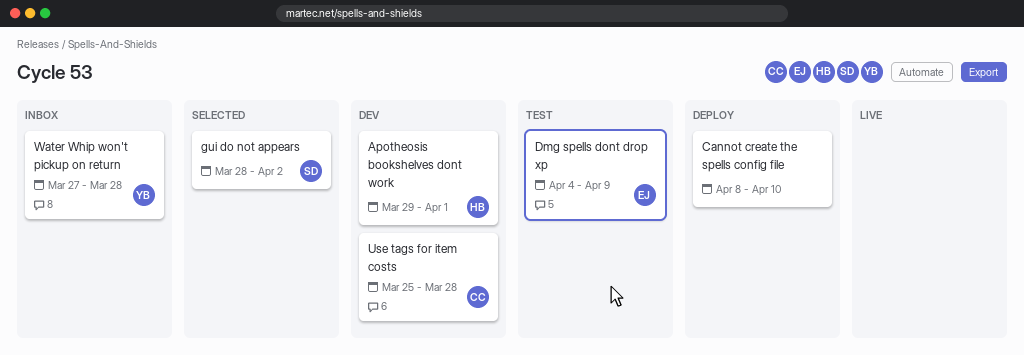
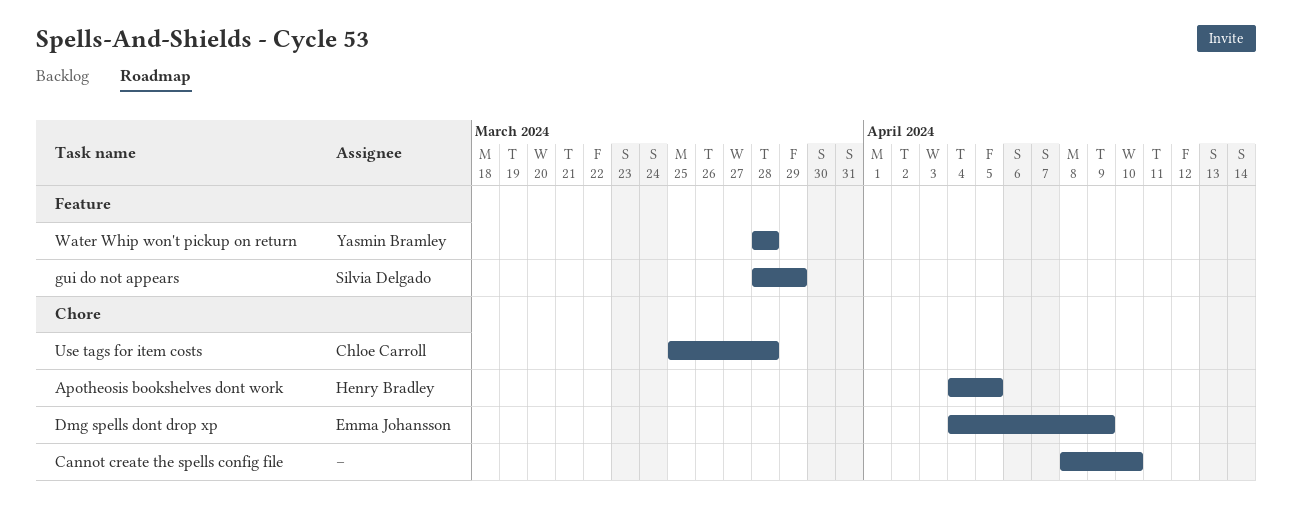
Apotheosis bookshelves dont work, start: Mar 29 -> Apr 4
Apotheosis bookshelves dont work, due: Apr 1 -> Apr 5
gui do not appears, due: Apr 2 -> Mar 29
Water Whip won't pickup on return, start: Mar 27 -> Mar 28

